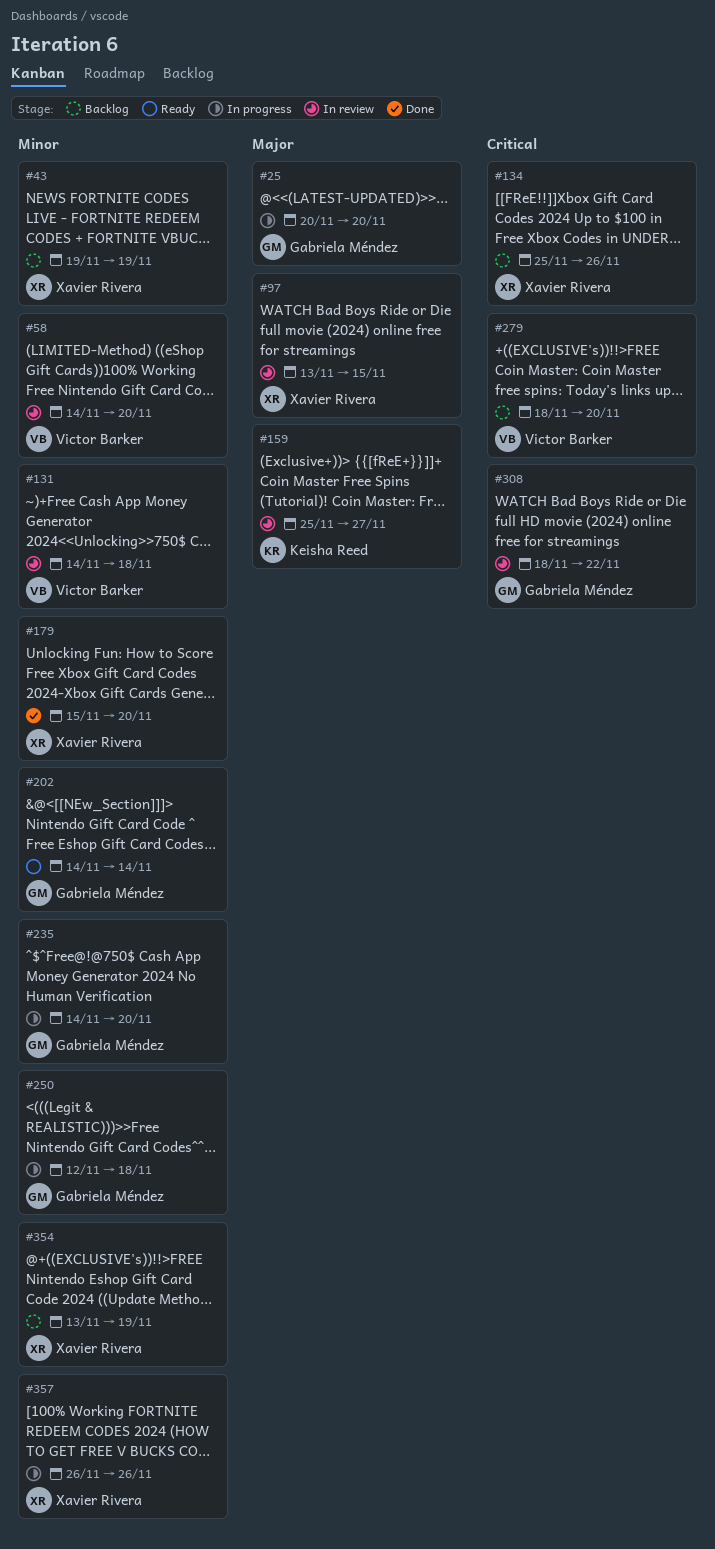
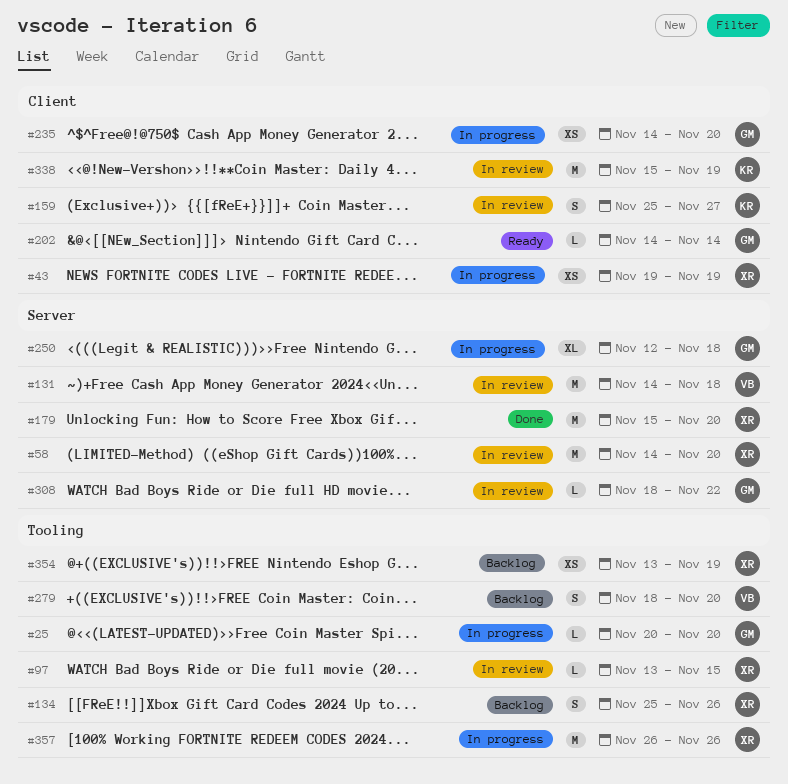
#43, status: Backlog -> In progress
#58, owner: Victor Barker -> Xavier Rivera
#338: none -> present

